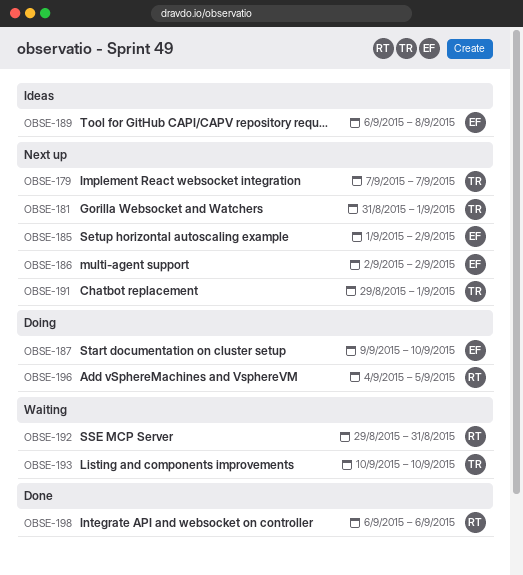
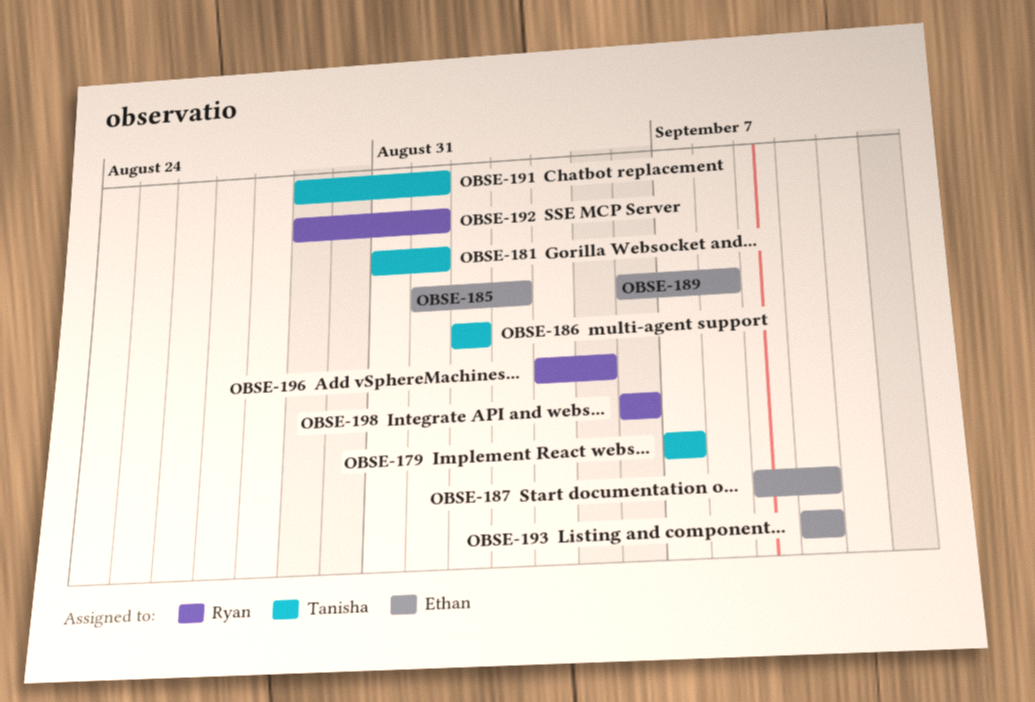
OBSE-185, due: Sep 2 -> Sep 3
OBSE-186, owner: Ethan -> Tanisha
OBSE-192, due: Aug 31 -> Sep 1
OBSE-193, owner: Tanisha -> Ethan

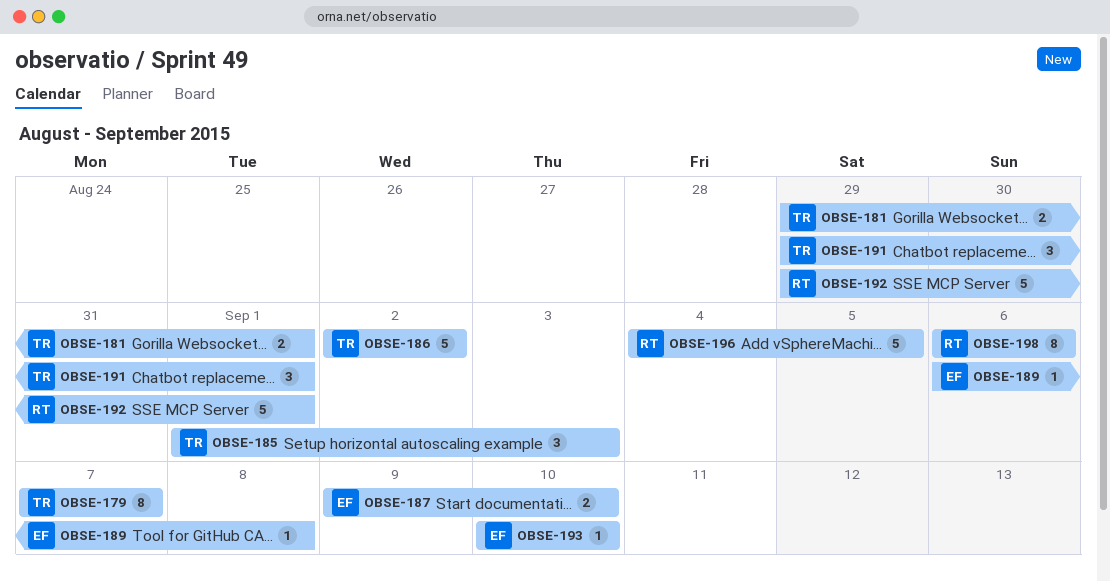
OBSE-181, start: Aug 31 -> Aug 29
OBSE-185, owner: Ethan -> Tanisha

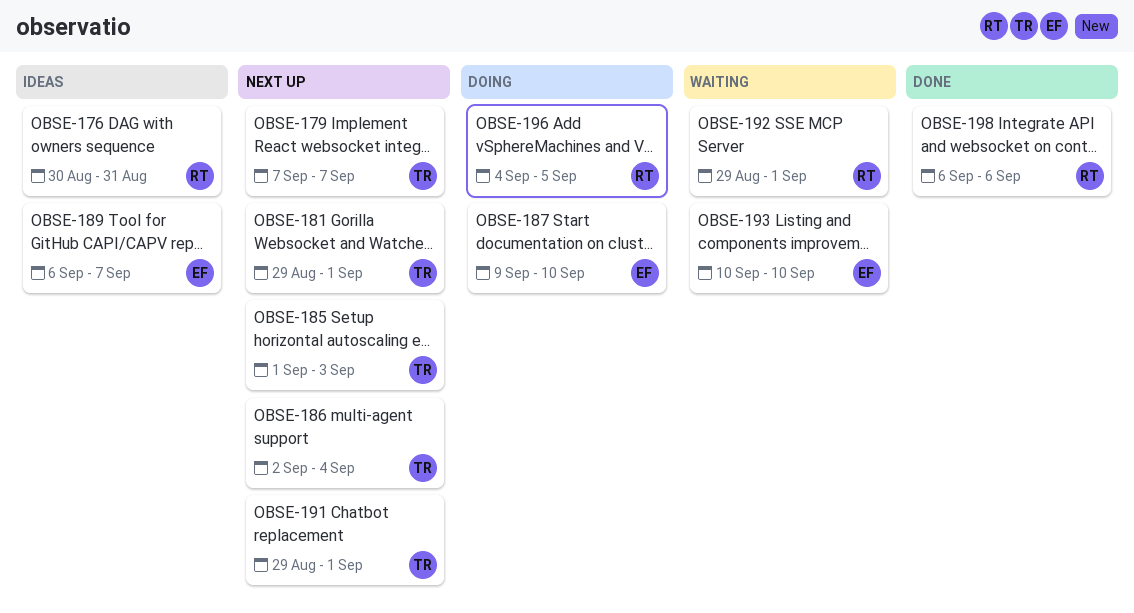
OBSE-176: none -> present
OBSE-186, due: Sep 2 -> Sep 4
OBSE-189, due: Sep 8 -> Sep 7

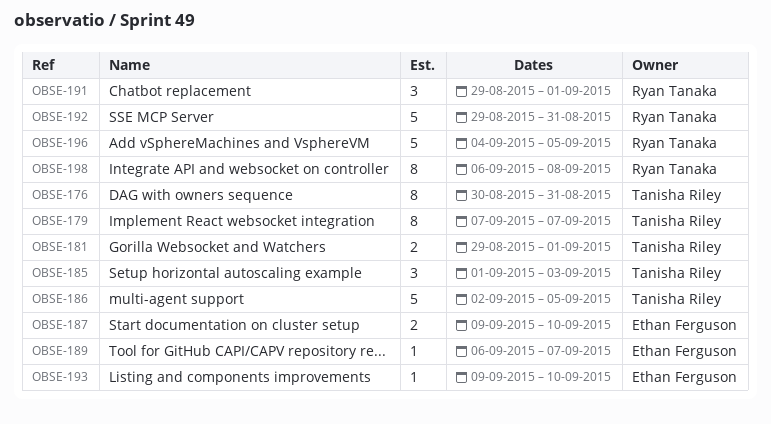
OBSE-176, owner: Ryan Tanaka -> Tanisha Riley
OBSE-186, due: Sep 4 -> Sep 5
OBSE-191, owner: Tanisha Riley -> Ryan Tanaka
OBSE-192, due: Sep 1 -> Aug 31
OBSE-193, start: Sep 10 -> Sep 9
OBSE-198, due: Sep 6 -> Sep 8

